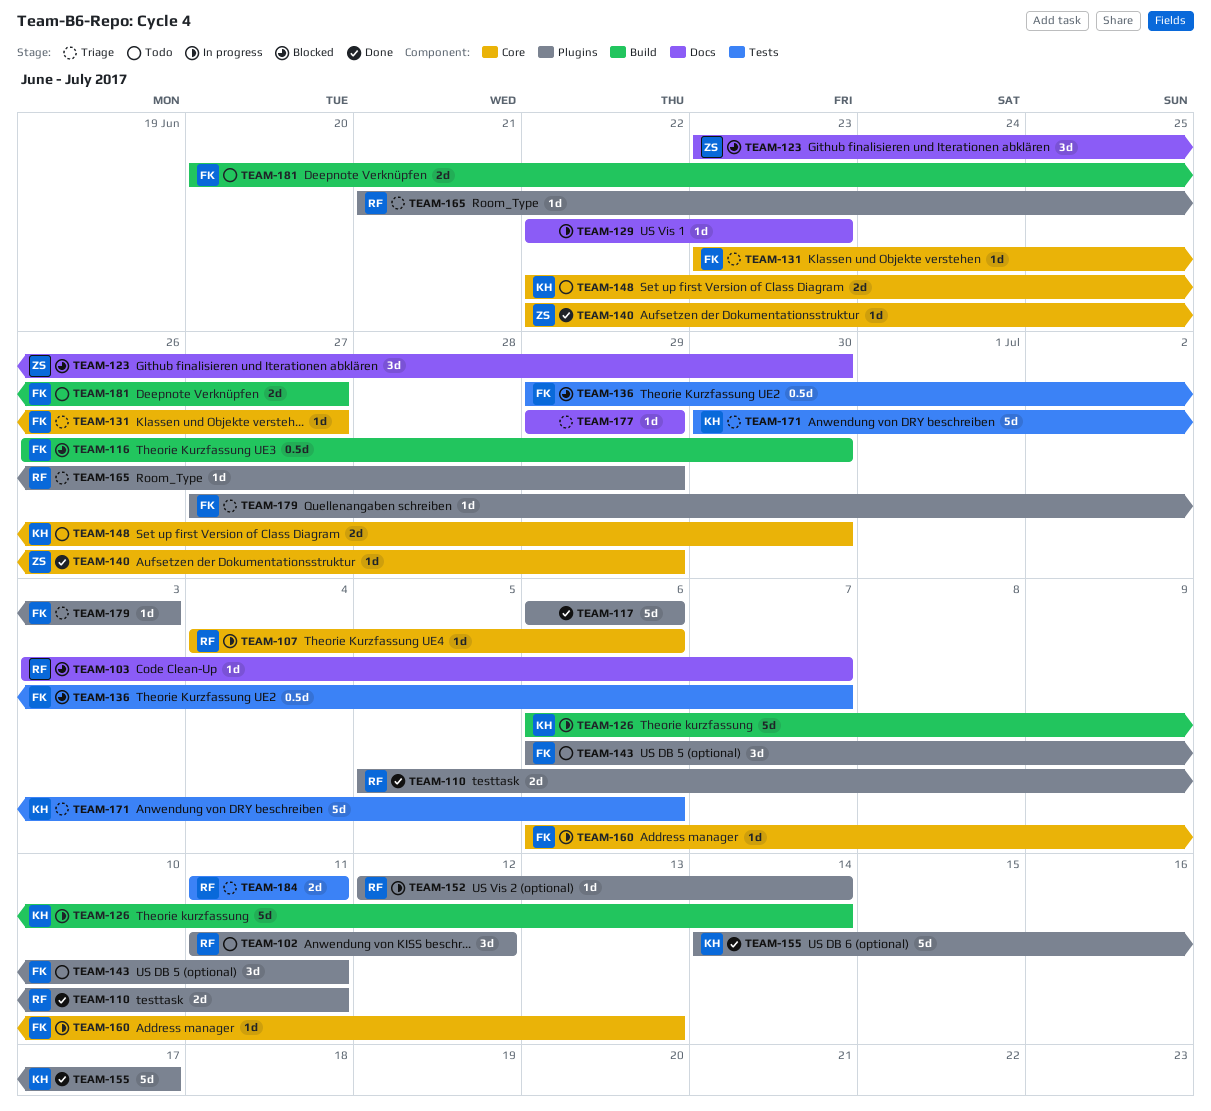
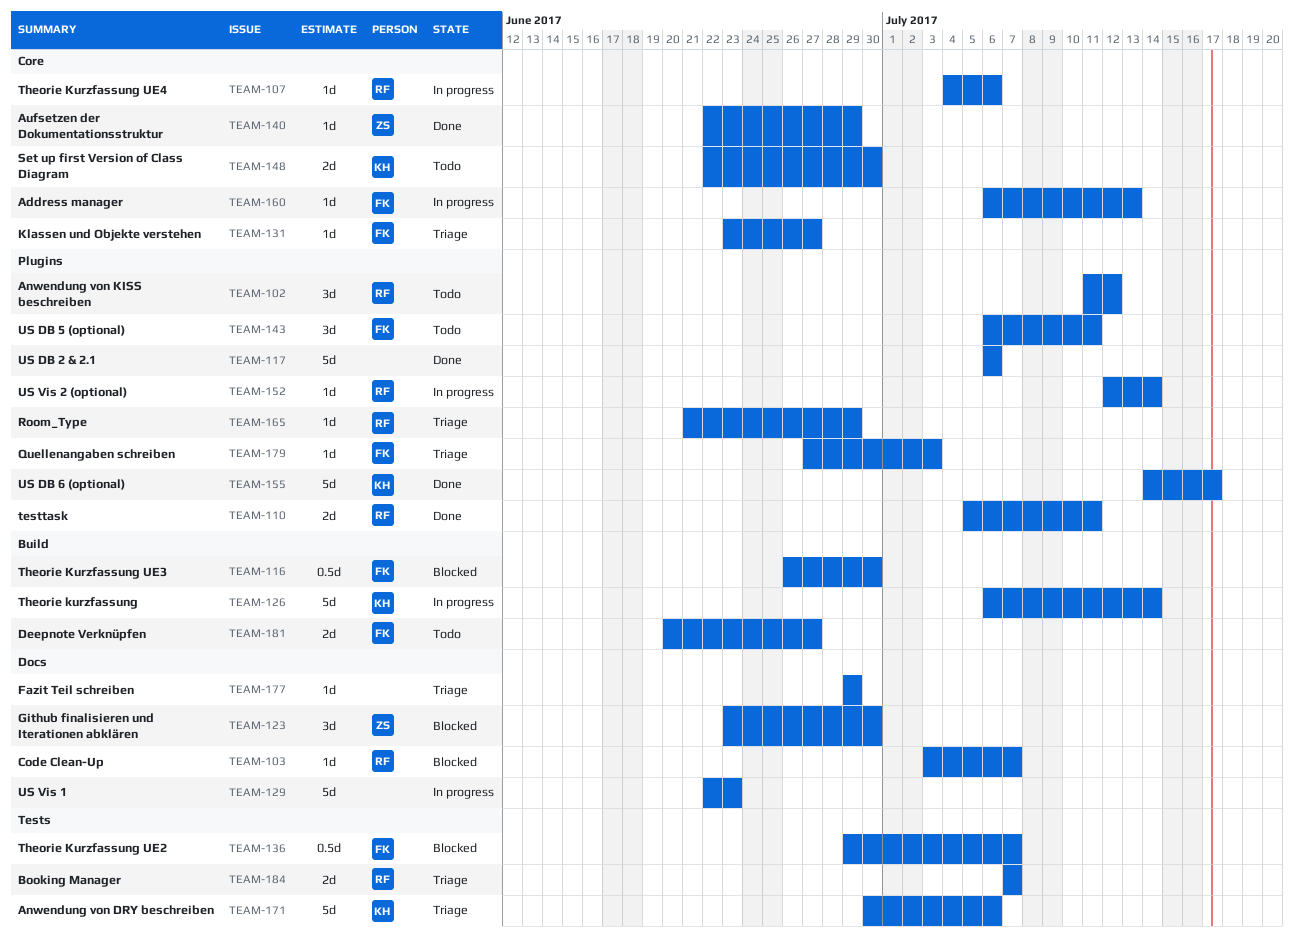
TEAM-129, estimate: 1d -> 5d
TEAM-184, start: Jul 11 -> Jul 7
TEAM-184, due: Jul 11 -> Jul 7

